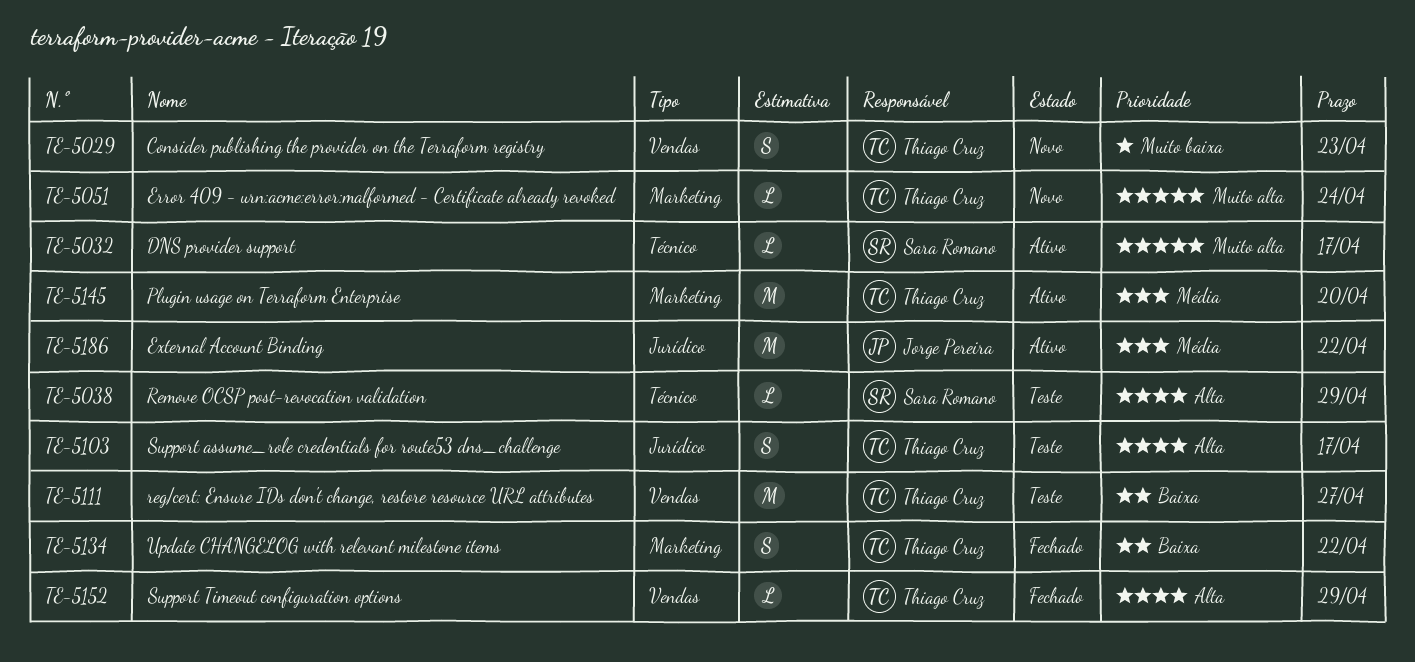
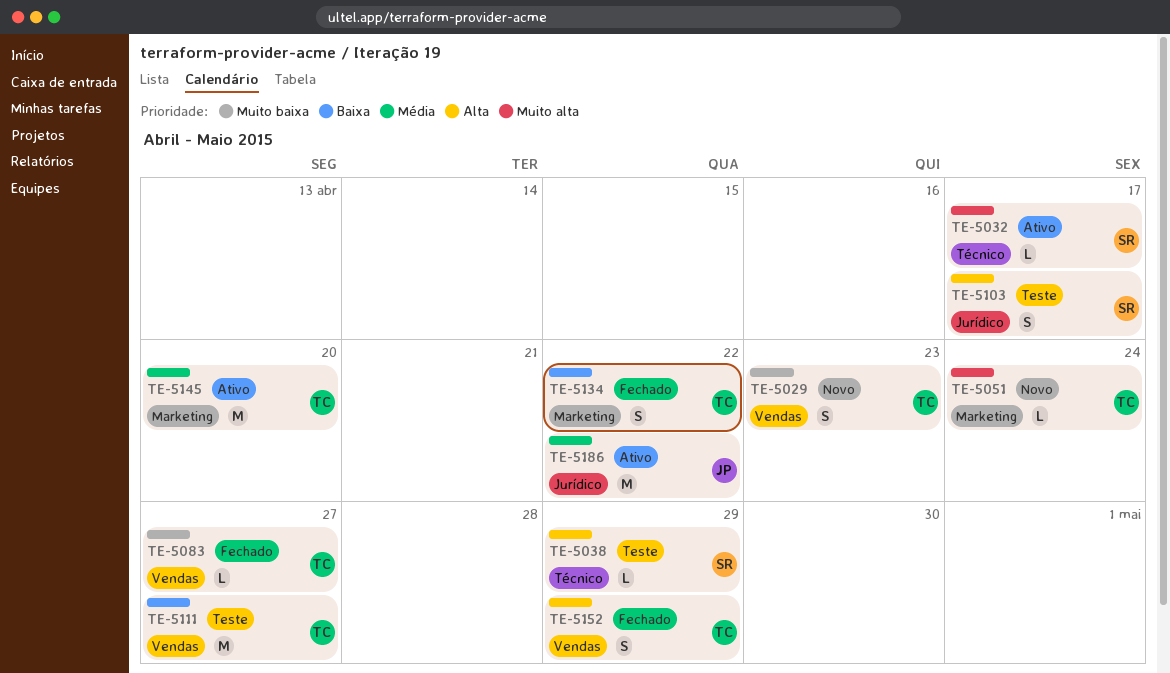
TE-5083: none -> present
TE-5103, owner: Thiago Cruz -> Sara Romano
TE-5152, estimate: L -> S

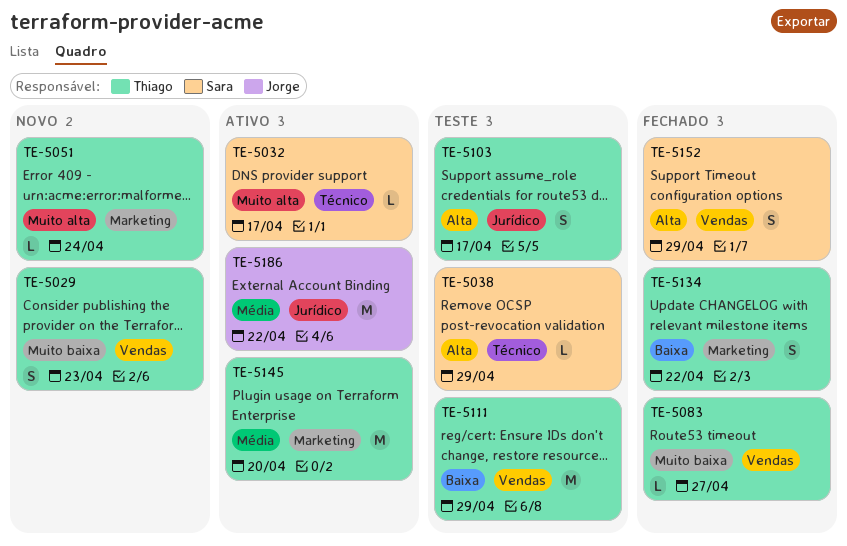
TE-5103, owner: Sara -> Thiago
TE-5111, due: Apr 27 -> Apr 29
TE-5152, owner: Thiago -> Sara

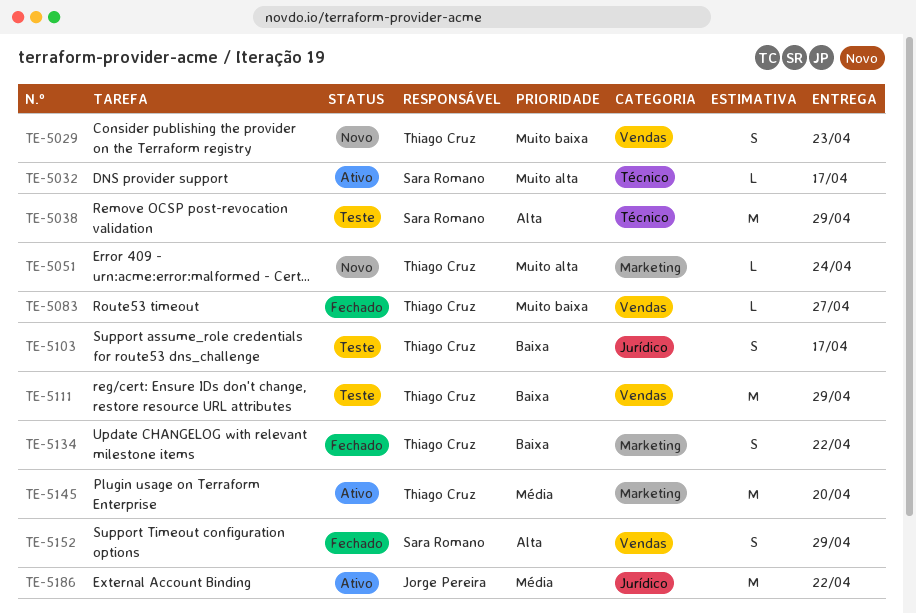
TE-5038, estimate: L -> M
TE-5103, priority: Alta -> Baixa

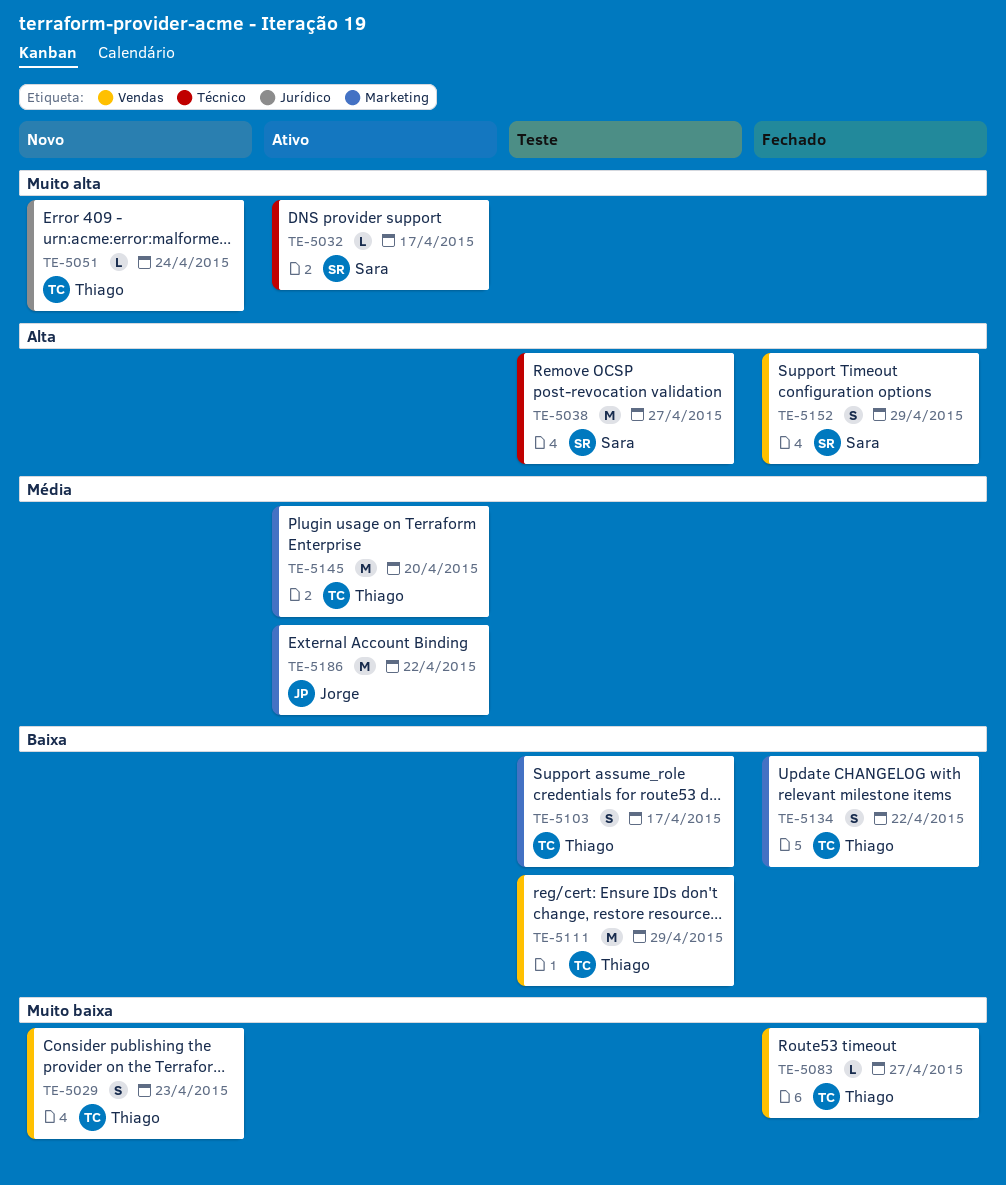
TE-5038, due: Apr 29 -> Apr 27
TE-5051, label: Marketing -> Jurídico
TE-5103, label: Jurídico -> Marketing
TE-5186, label: Jurídico -> Marketing

